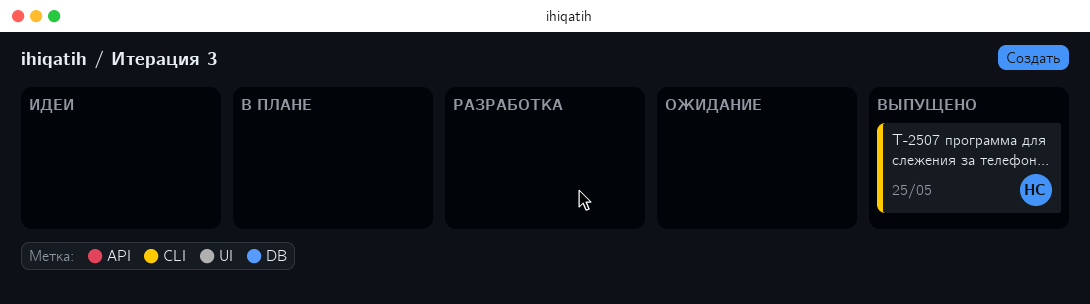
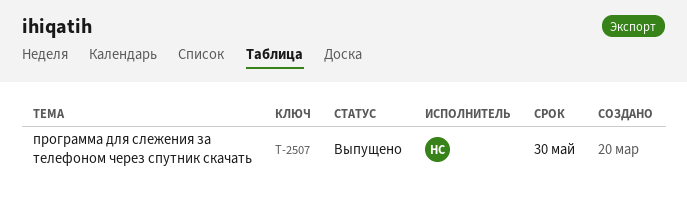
T-2507, due: May 25 -> May 30

